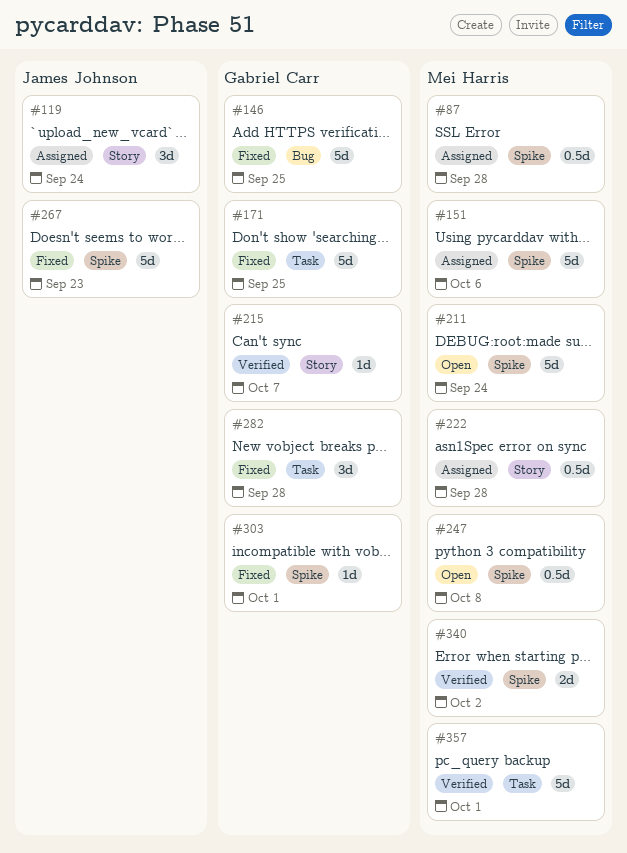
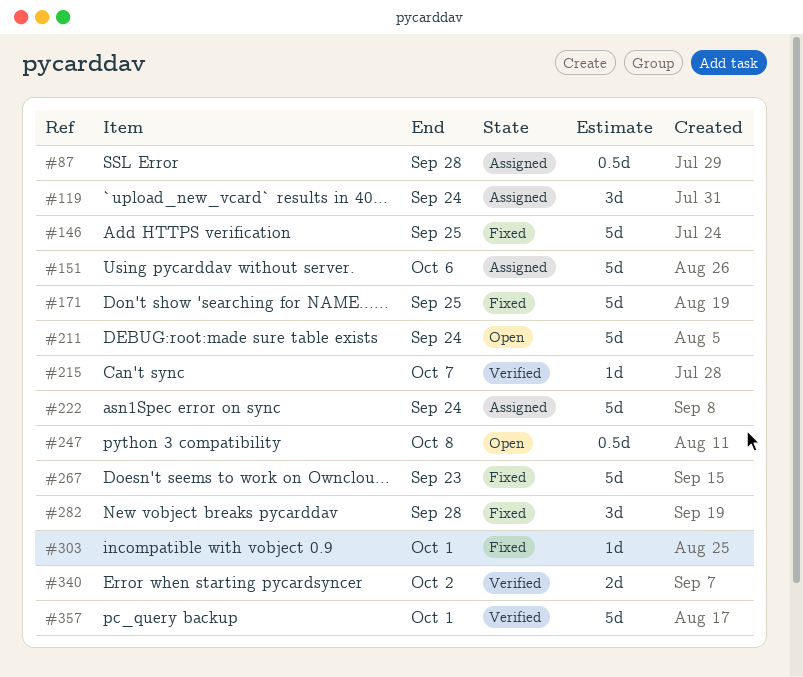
#222, estimate: 0.5d -> 5d
#222, due: Sep 28 -> Sep 24

